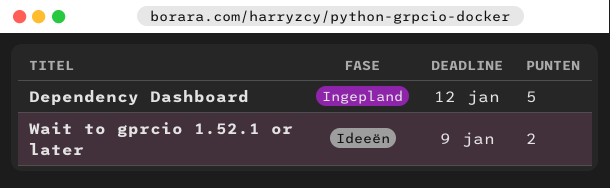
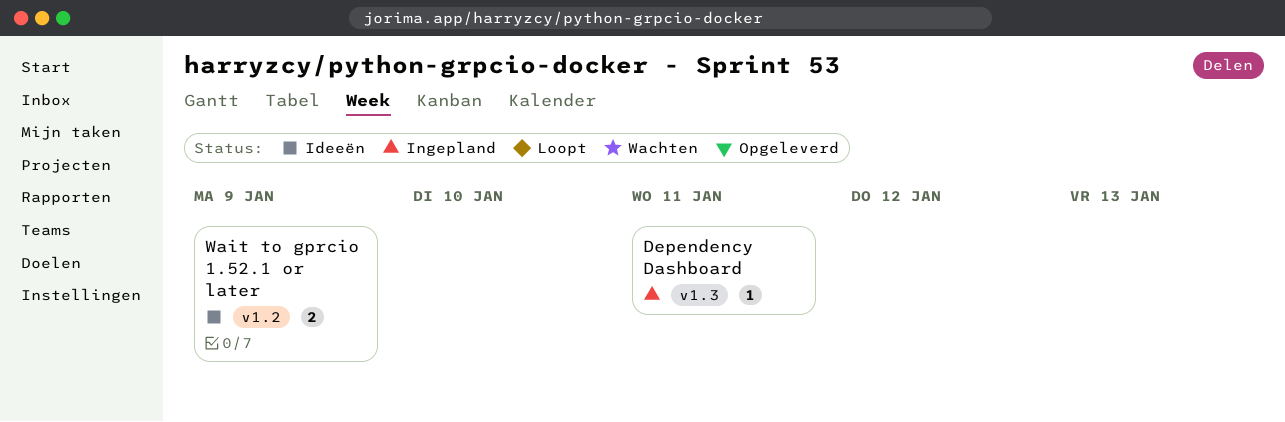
Dependency Dashboard, estimate: 5 -> 1
Dependency Dashboard, due: Jan 12 -> Jan 11

